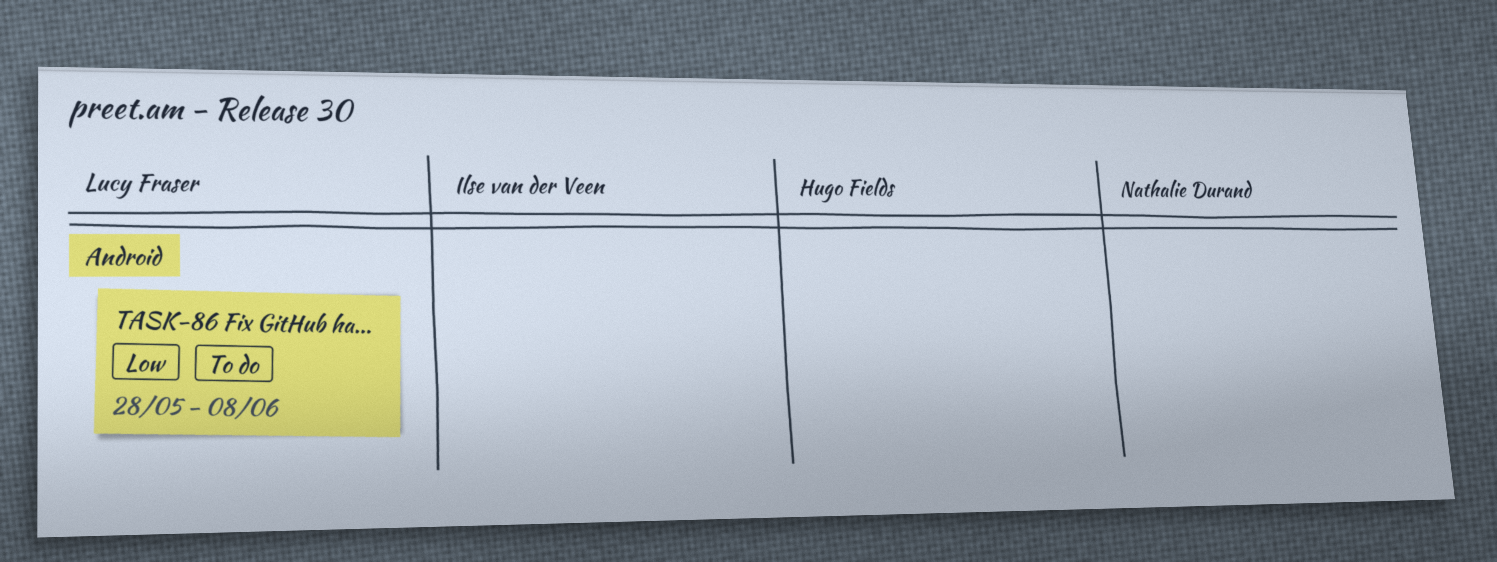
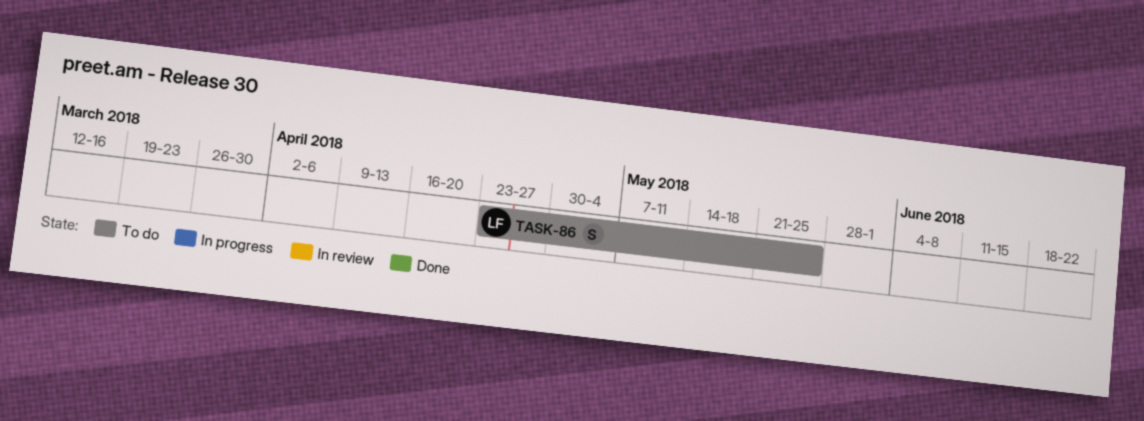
TASK-86, start: May 28 -> Apr 23
TASK-86, due: Jun 8 -> May 25

